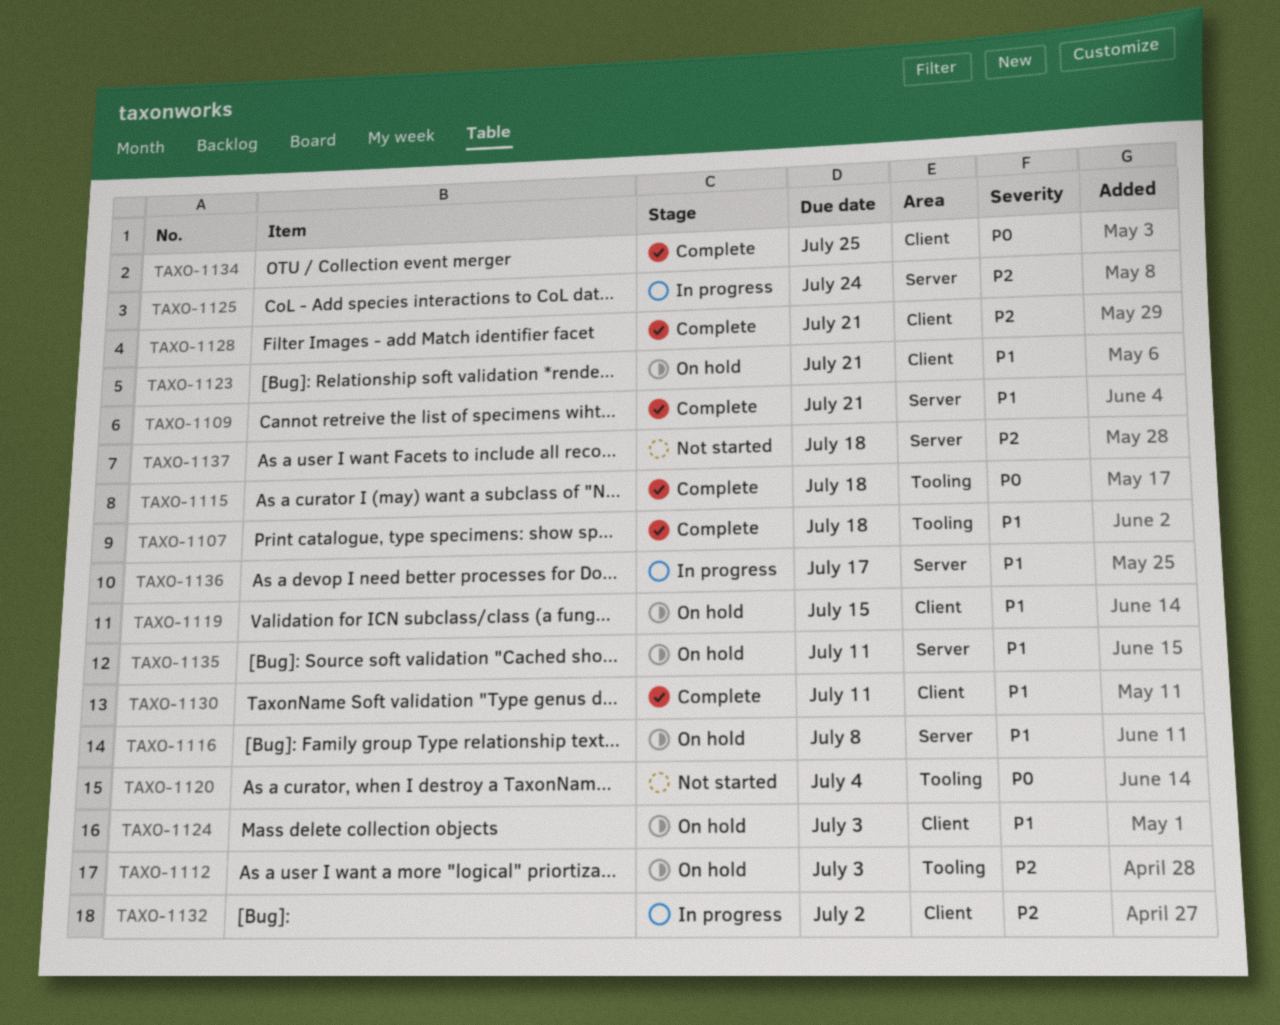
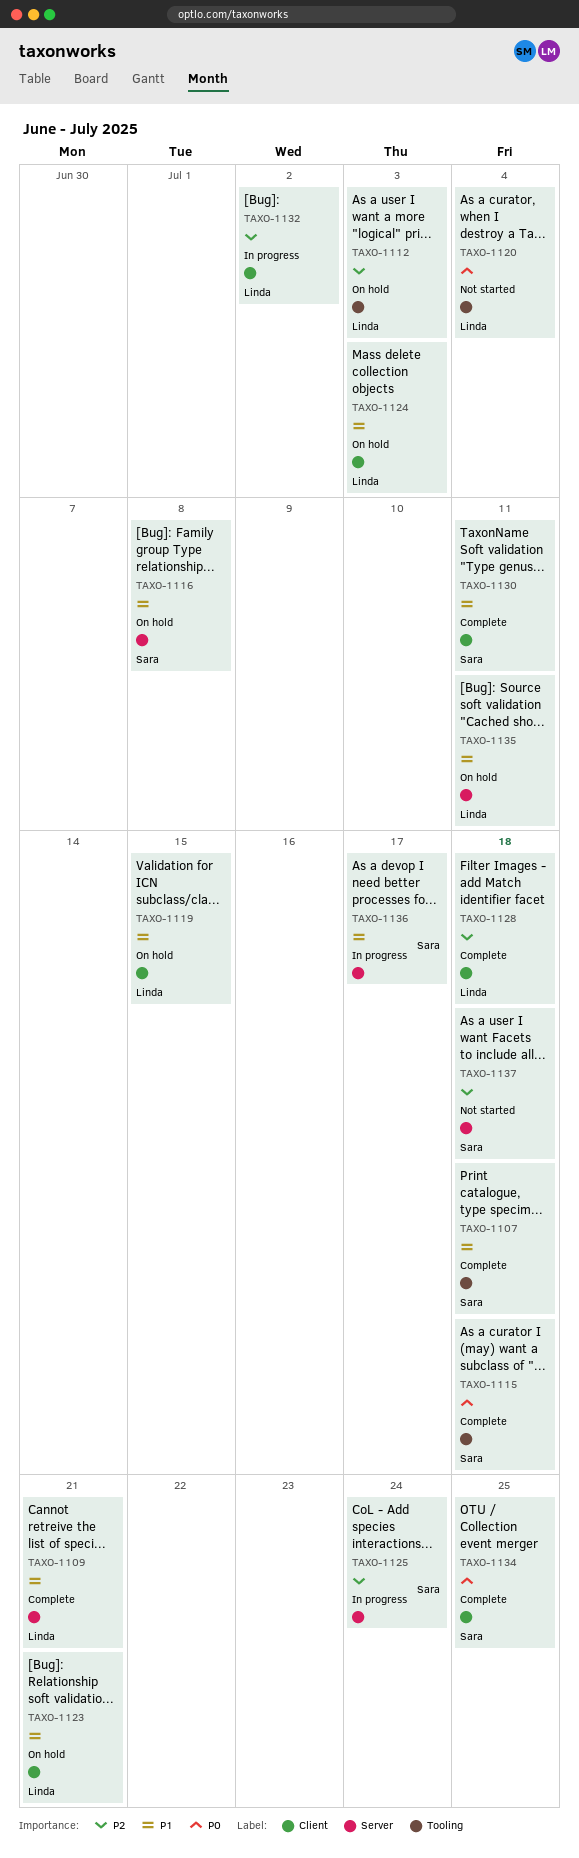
TAXO-1128, due: Jul 21 -> Jul 18

